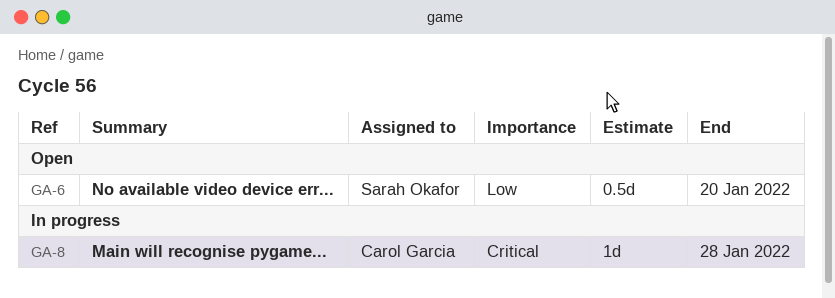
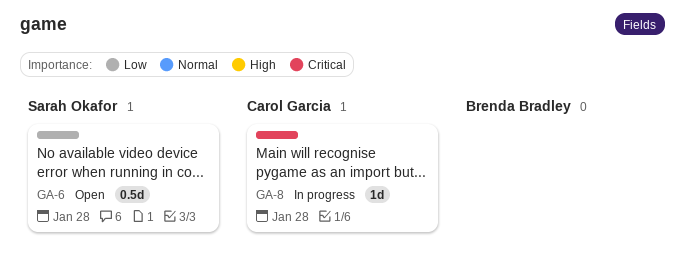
GA-6, due: Jan 20 -> Jan 28

